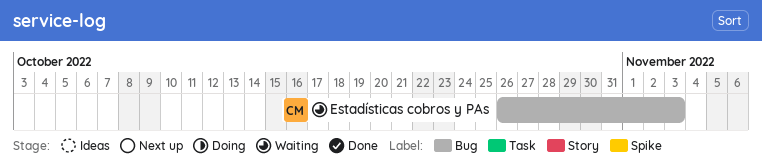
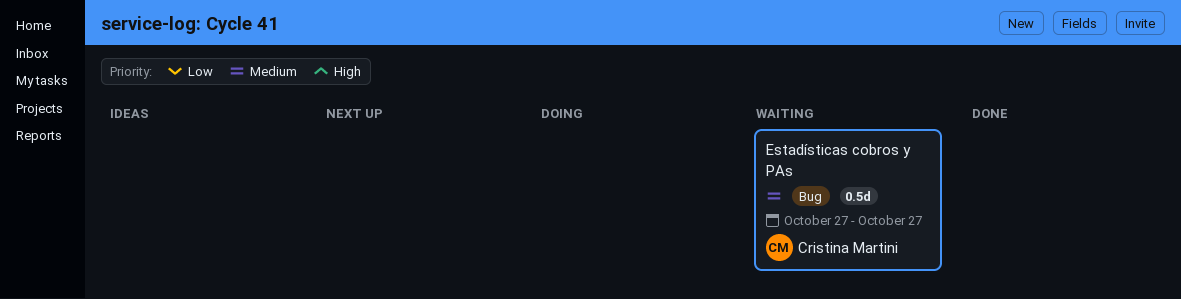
Estadísticas cobros y PAs, start: Oct 26 -> Oct 27
Estadísticas cobros y PAs, due: Nov 3 -> Oct 27

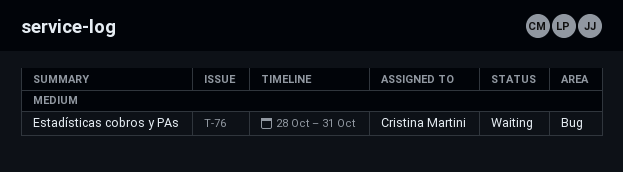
Estadísticas cobros y PAs, start: Oct 27 -> Oct 28
Estadísticas cobros y PAs, due: Oct 27 -> Oct 31

